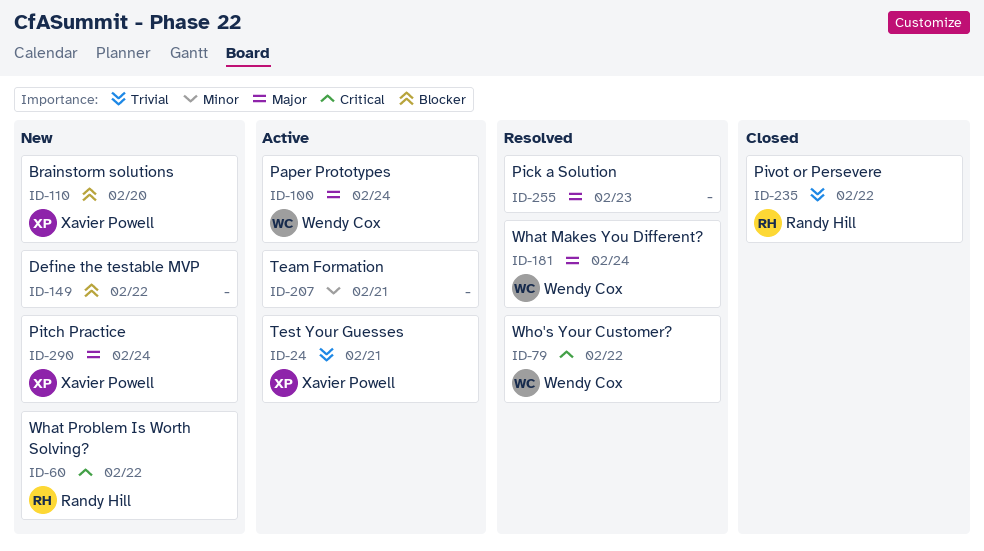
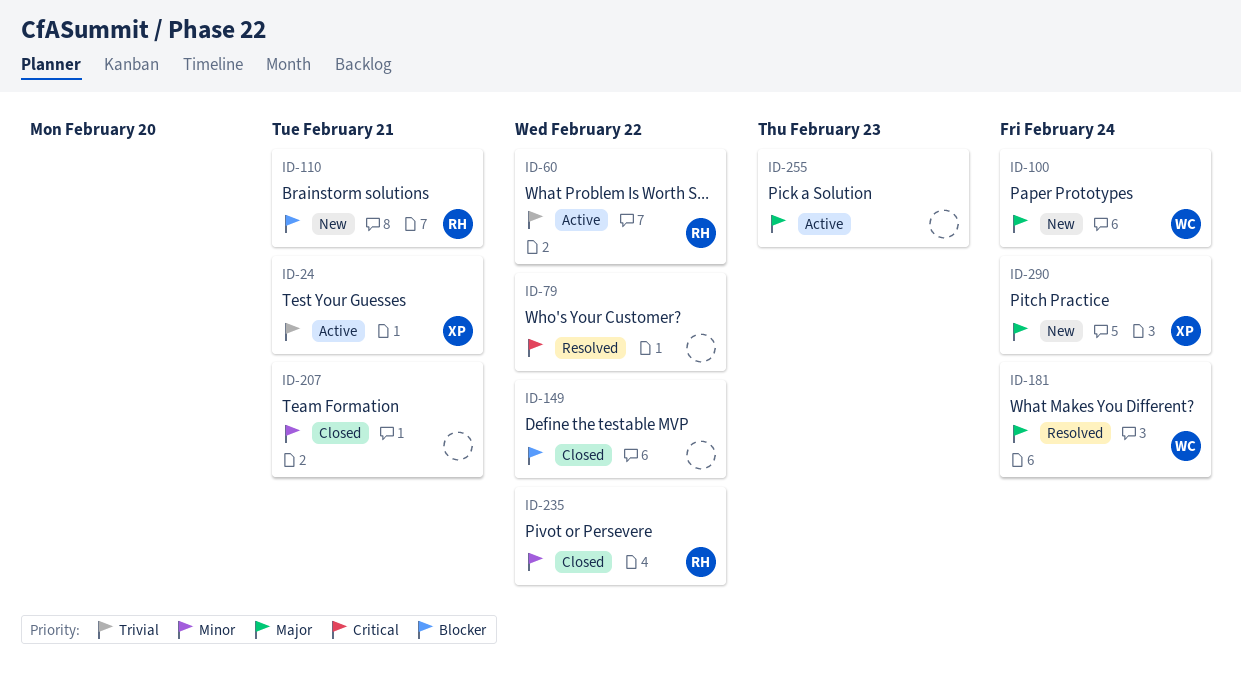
ID-60, status: New -> Active
ID-60, priority: Critical -> Trivial
ID-79, owner: Wendy Cox -> none
ID-100, status: Active -> New
ID-110, owner: Xavier Powell -> Randy Hill
ID-110, due: Feb 20 -> Feb 21
ID-149, status: New -> Closed
ID-207, status: Active -> Closed
ID-235, priority: Trivial -> Minor
ID-255, status: Resolved -> Active

